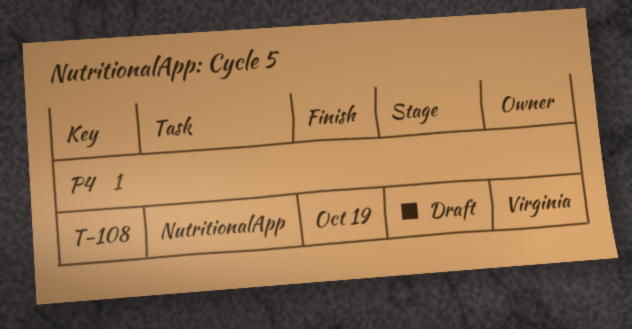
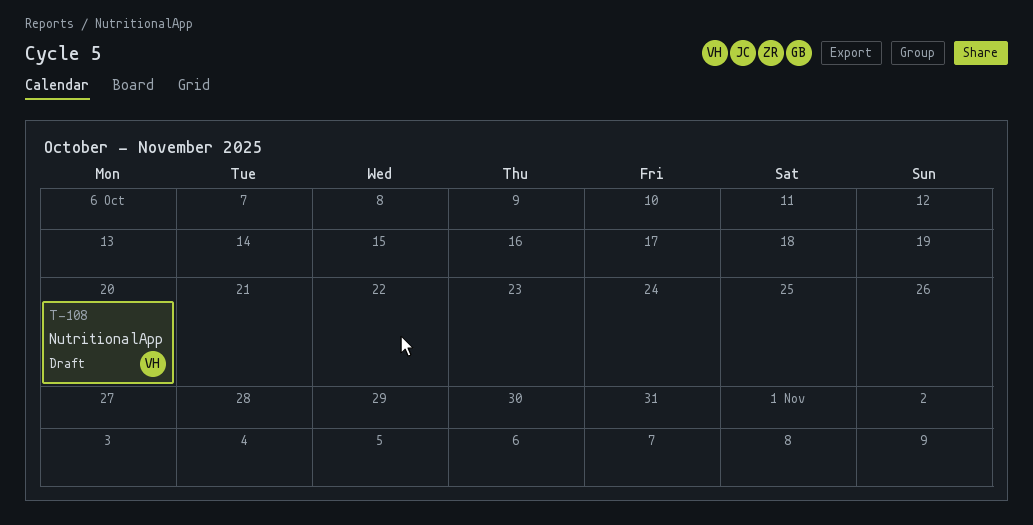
T-108, due: Oct 19 -> Oct 20

